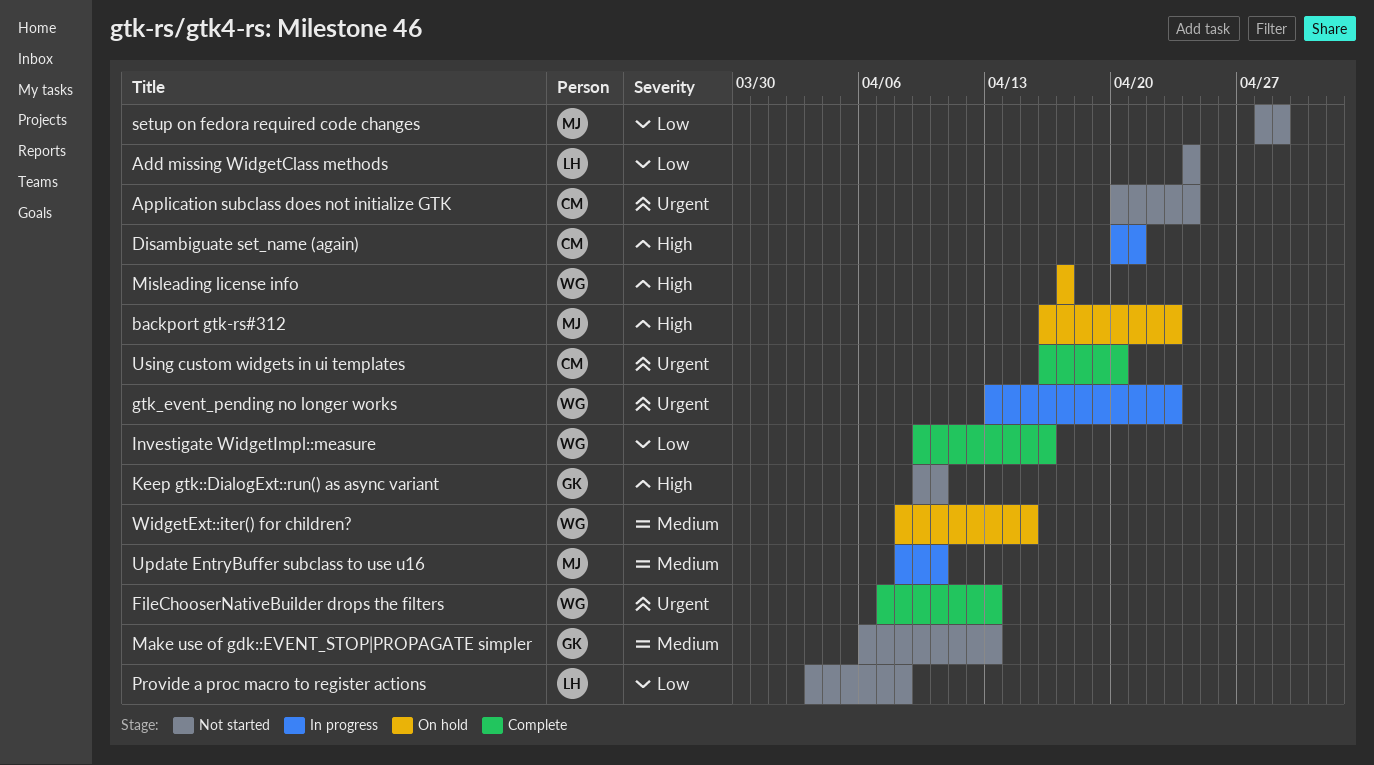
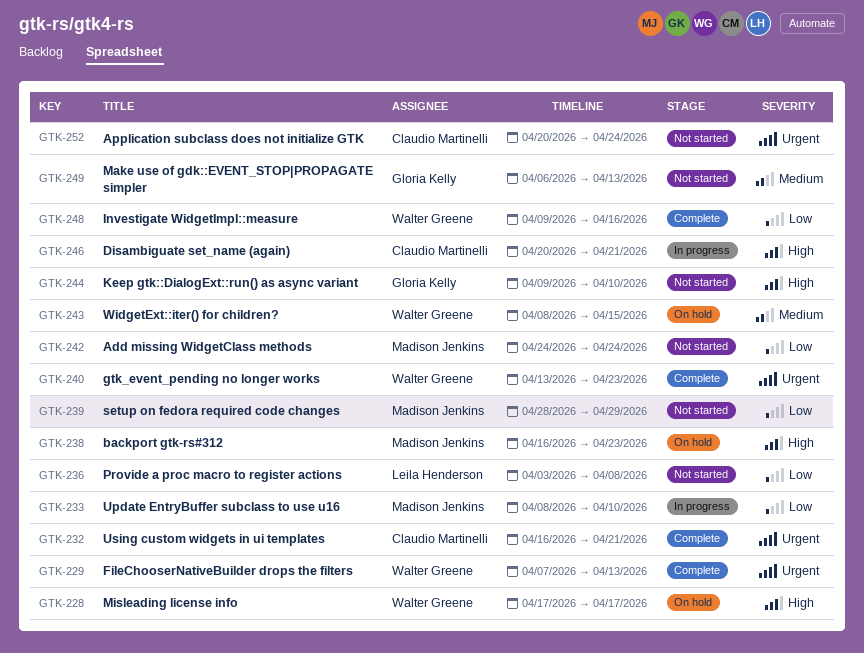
Add missing WidgetClass methods, owner: Leila Henderson -> Madison Jenkins
gtk_event_pending no longer works, status: In progress -> Complete
Update EntryBuffer subclass to use u16, priority: Medium -> Low
Using custom widgets in ui templates, due: Apr 20 -> Apr 21

